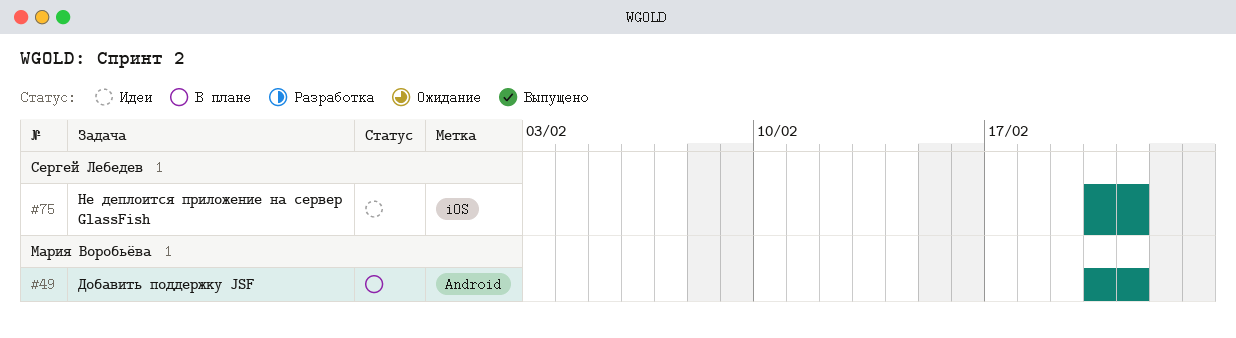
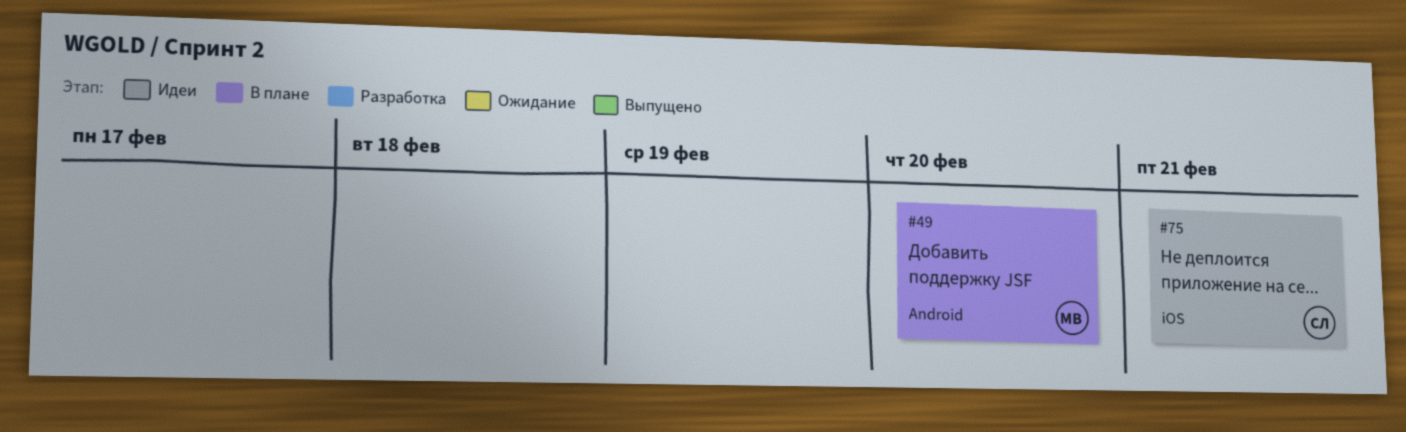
#49, due: Feb 21 -> Feb 20

